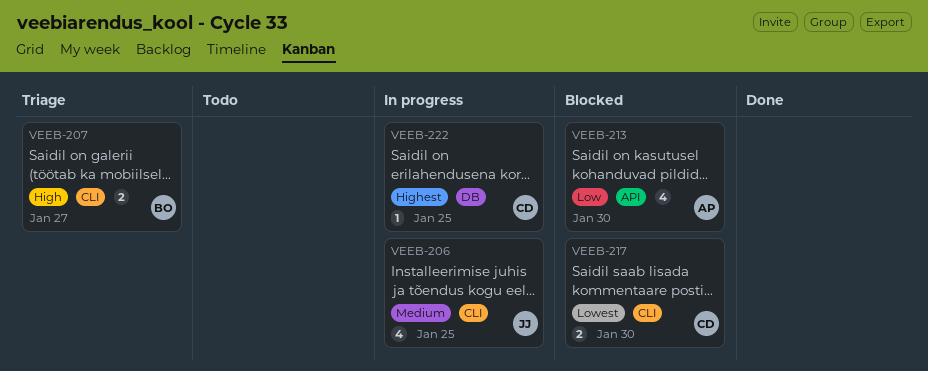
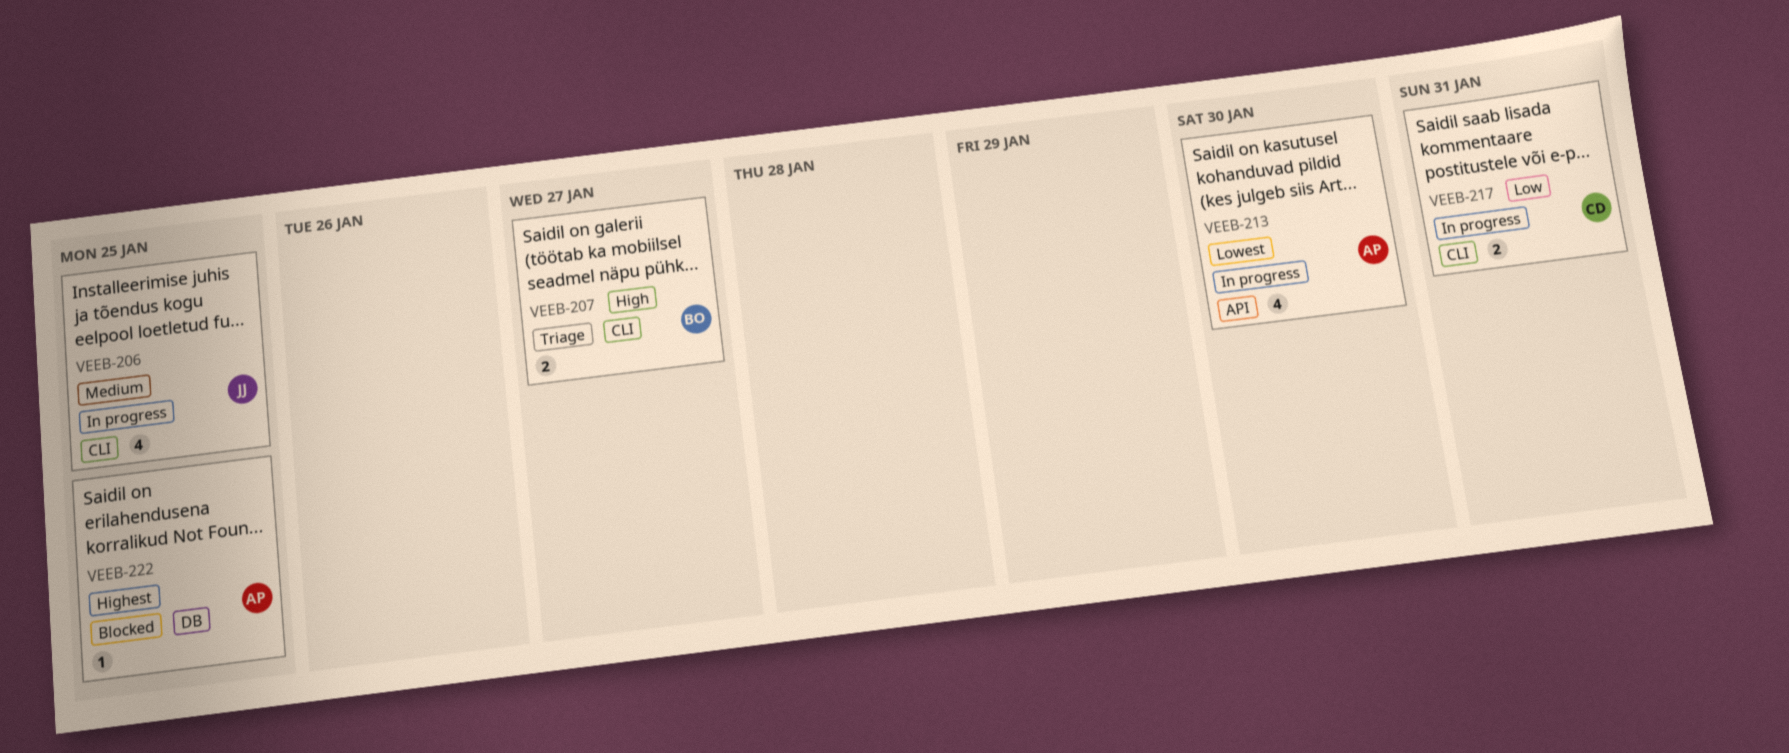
VEEB-213, status: Blocked -> In progress
VEEB-213, priority: Low -> Lowest
VEEB-217, status: Blocked -> In progress
VEEB-217, priority: Lowest -> Low
VEEB-217, due: Jan 30 -> Jan 31
VEEB-222, status: In progress -> Blocked
VEEB-222, owner: CD -> AP

